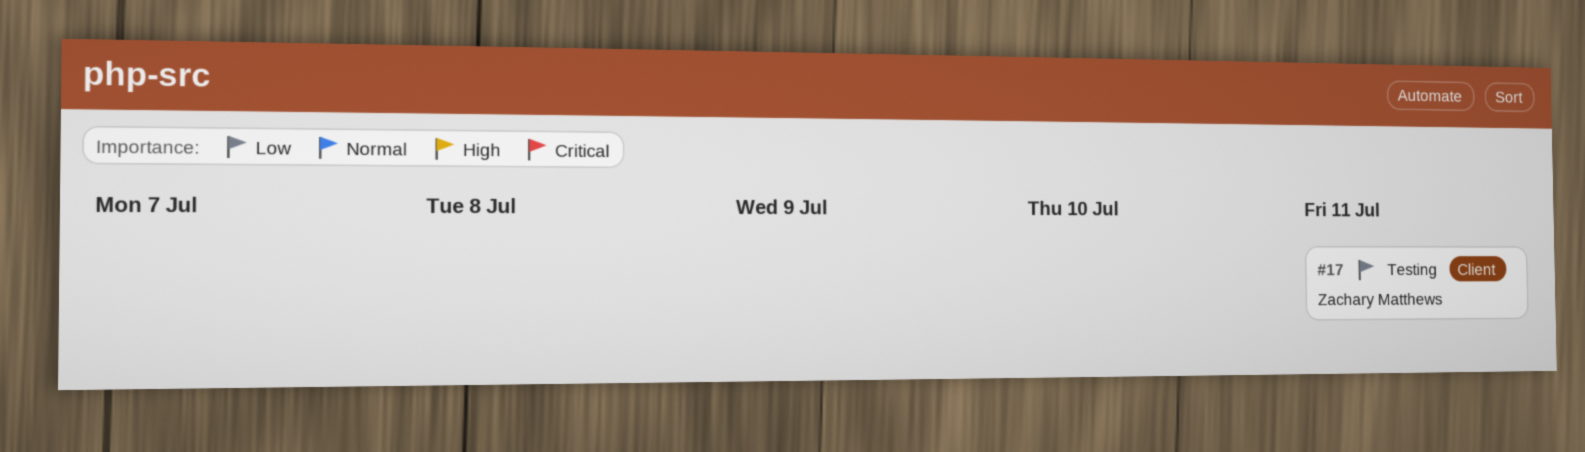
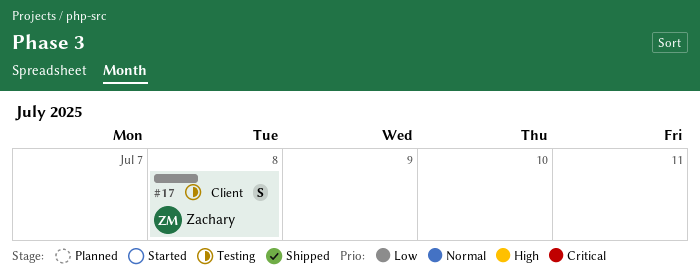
#17, due: Jul 11 -> Jul 8

